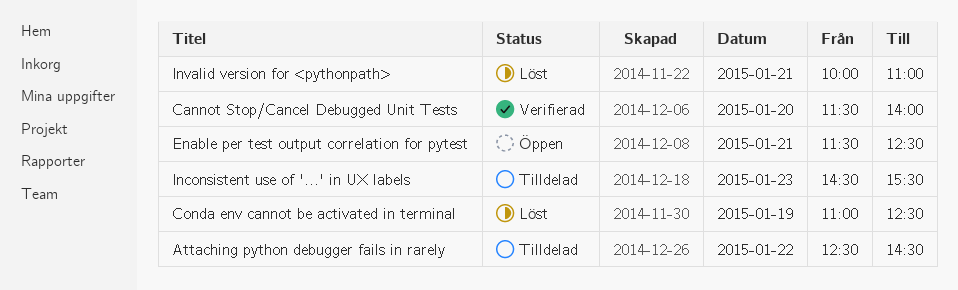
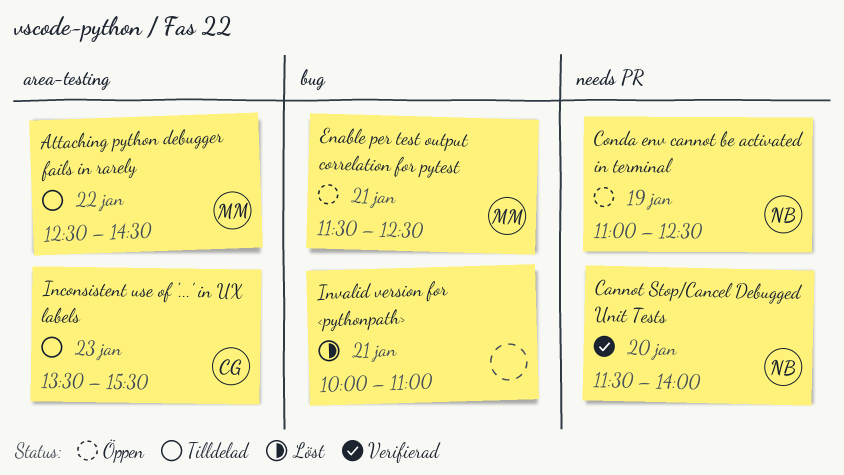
Conda env cannot be activated in terminal, status: Löst -> Öppen
Inconsistent use of '...' in UX labels, begins: 14:30 -> 13:30

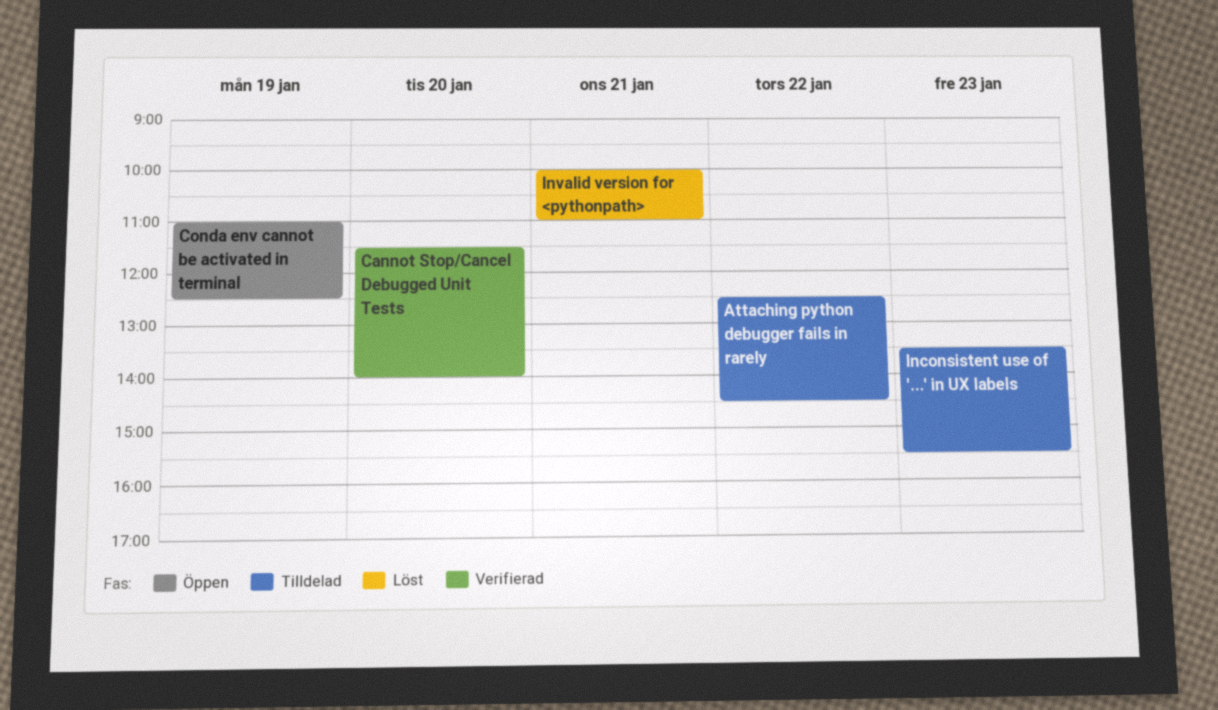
Enable per test output correlation for pytest: present -> none

